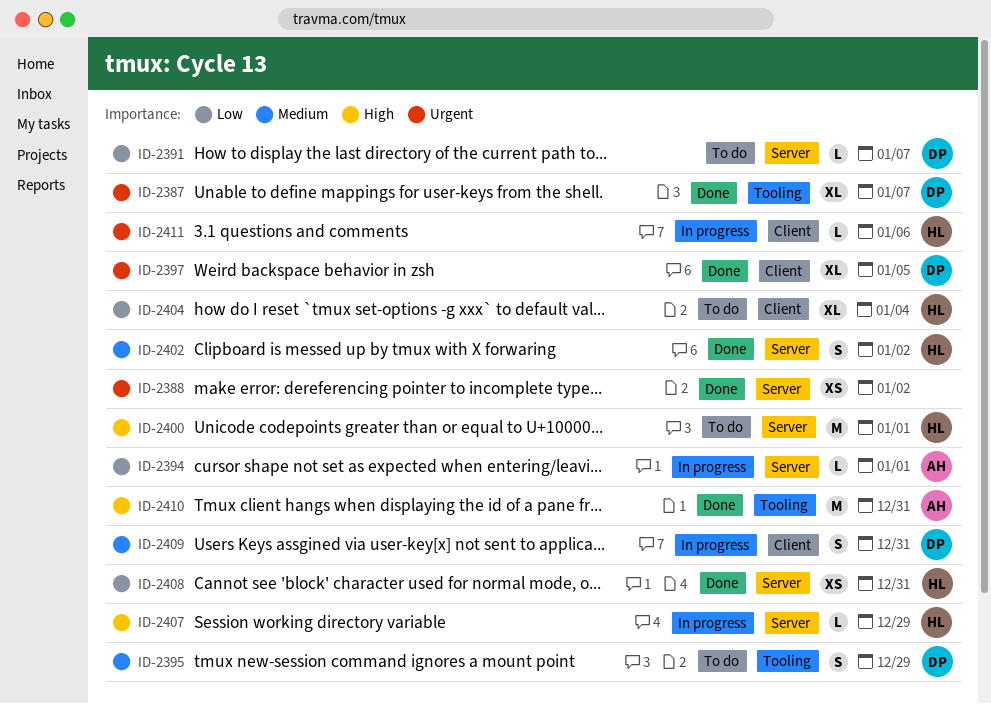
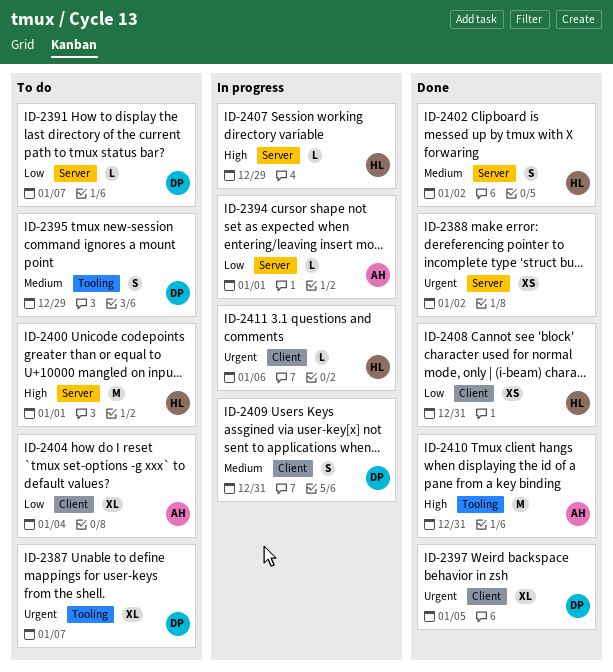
ID-2387, status: Done -> To do
ID-2404, owner: HL -> AH
ID-2408, label: Server -> Client

